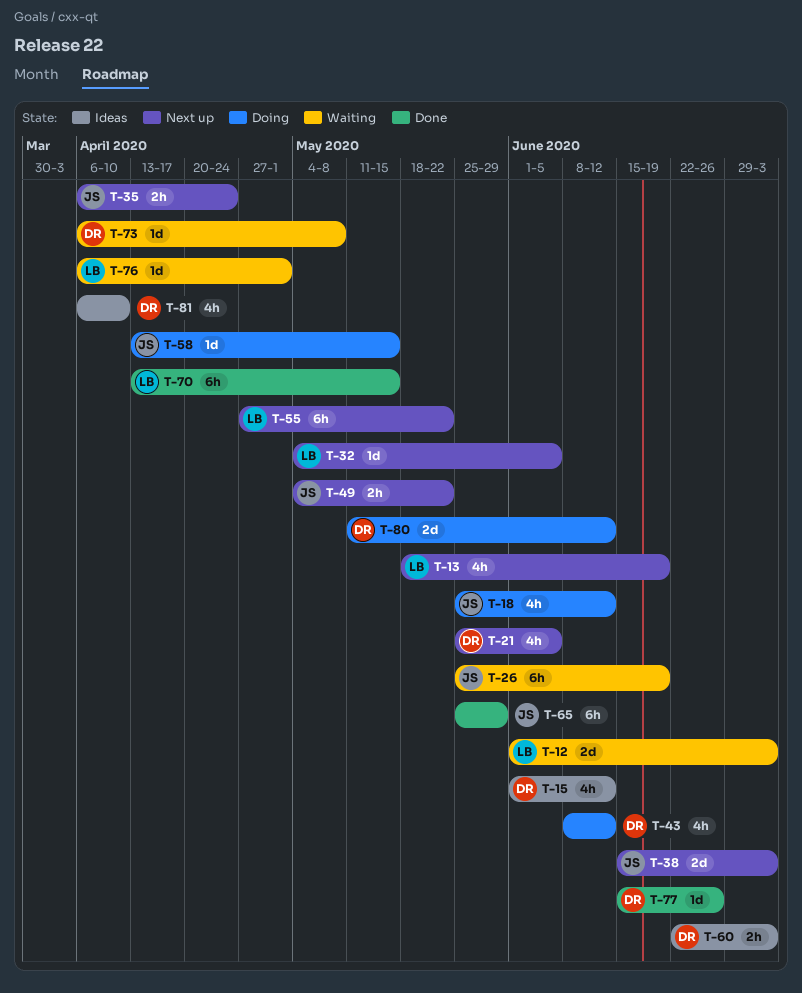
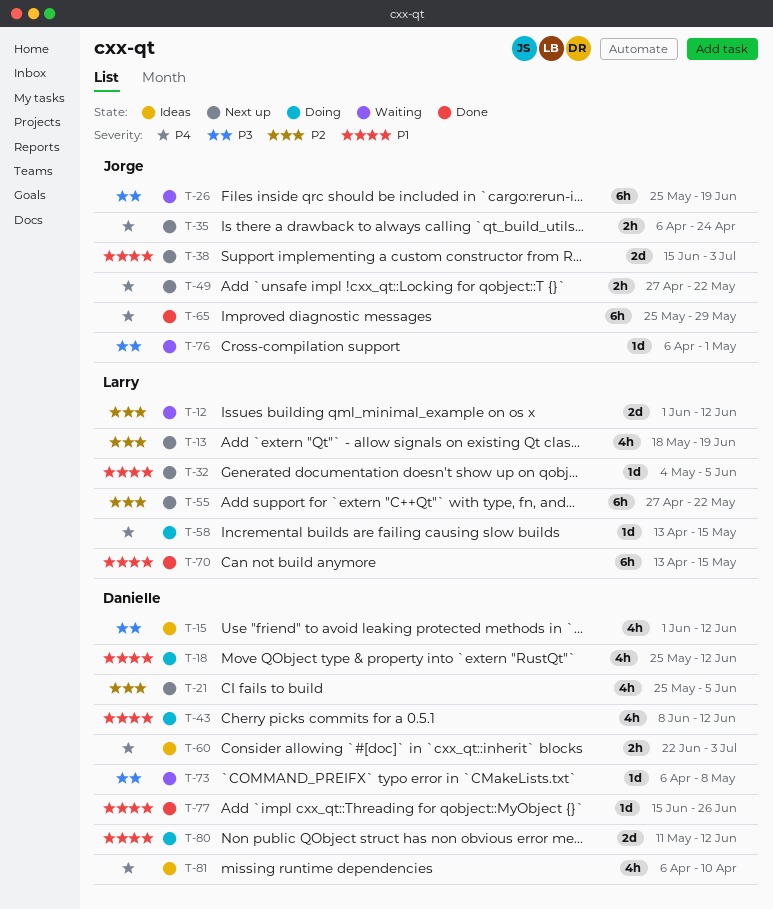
T-12, due: Jul 3 -> Jun 12
T-18, owner: Jorge -> Danielle
T-49, start: May 4 -> Apr 27
T-58, owner: Jorge -> Larry
T-76, owner: Larry -> Jorge

